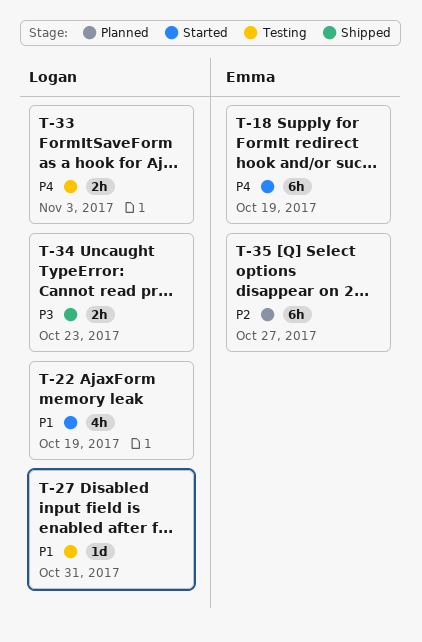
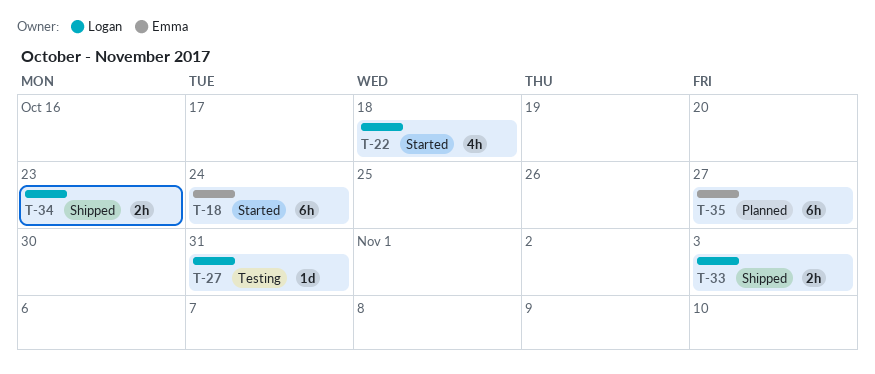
T-18, due: Oct 19 -> Oct 24
T-22, due: Oct 19 -> Oct 18
T-33, status: Testing -> Shipped

